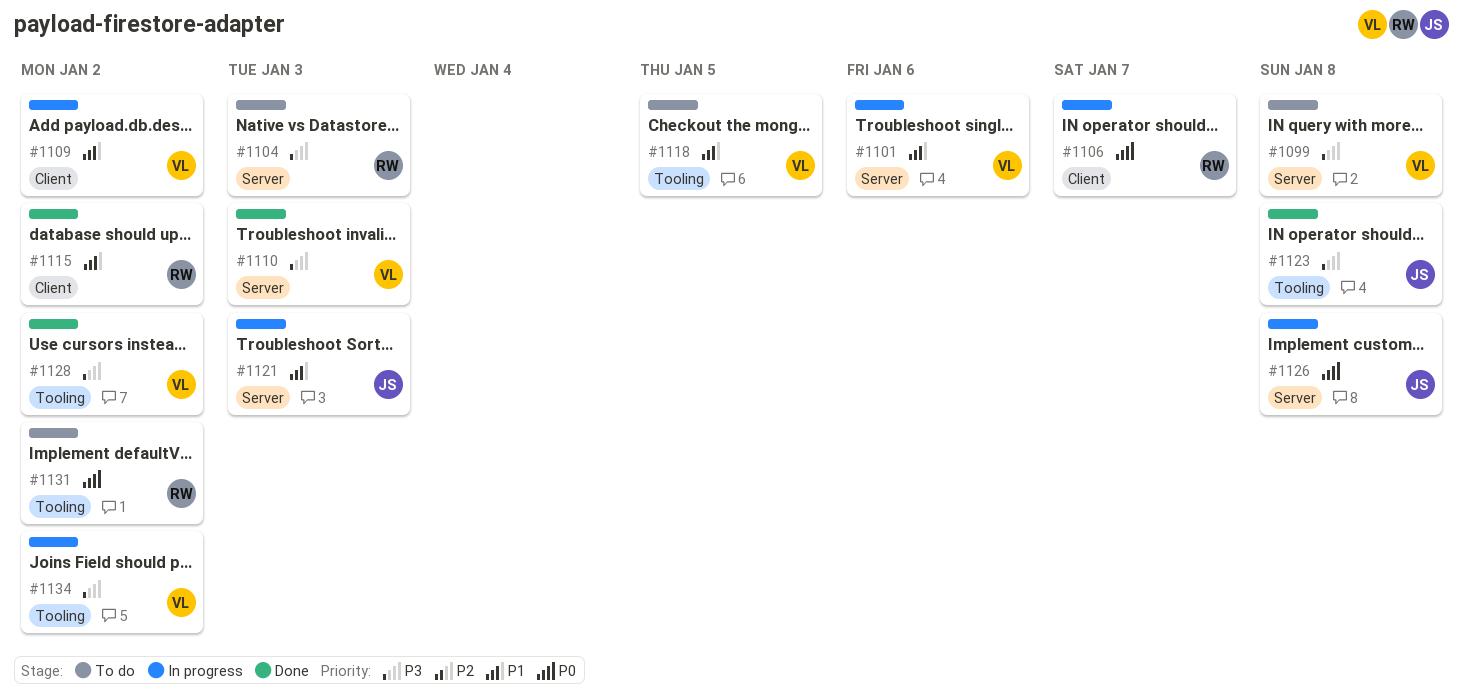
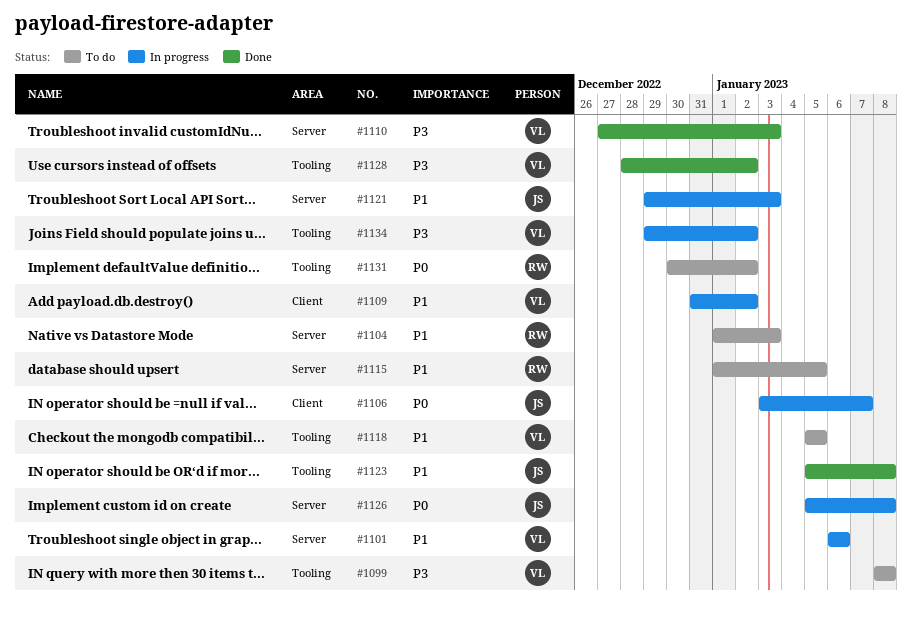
#1099, label: Server -> Tooling
#1104, priority: P3 -> P1
#1106, owner: RW -> JS
#1115, status: Done -> To do
#1115, label: Client -> Server
#1115, due: Jan 2 -> Jan 5
#1123, priority: P3 -> P1

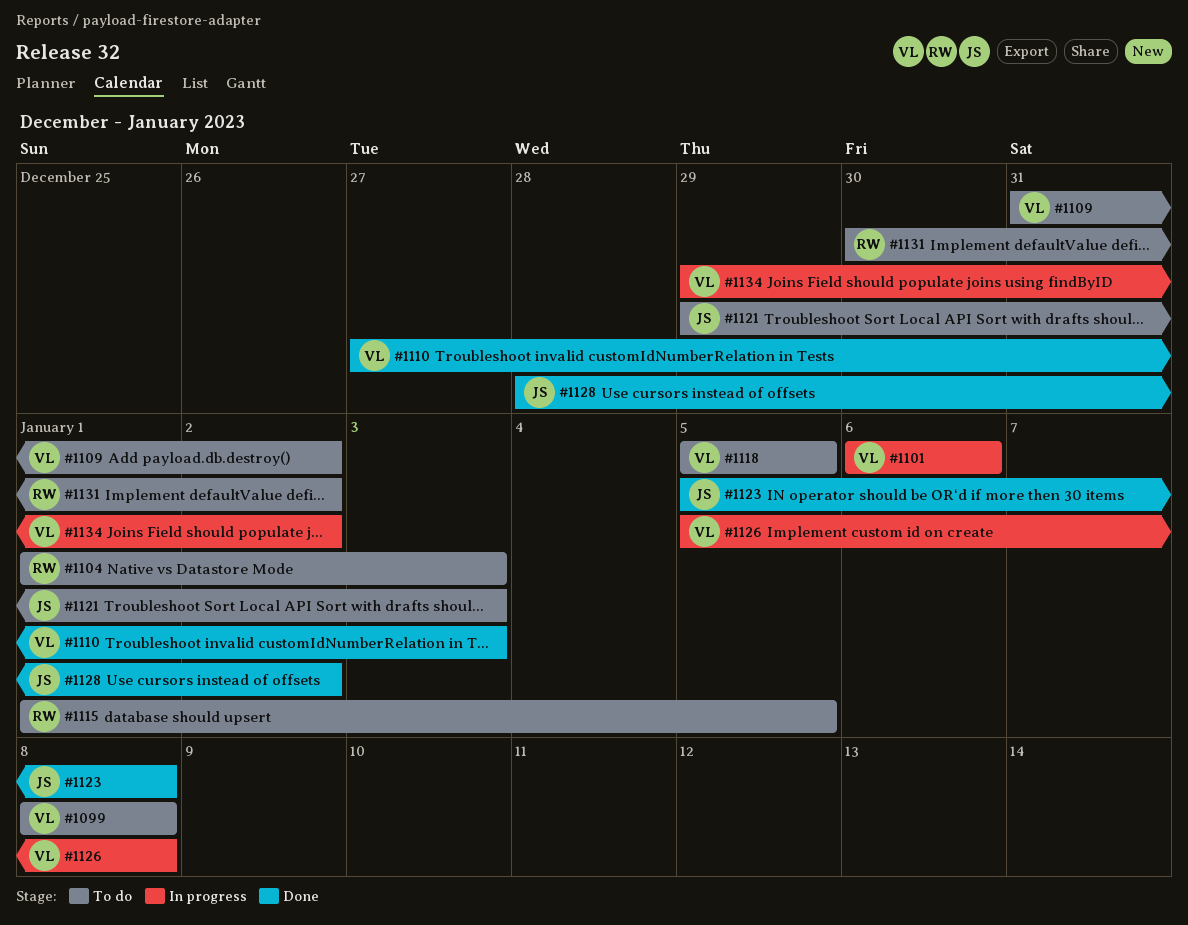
#1106: present -> none
#1109, status: In progress -> To do
#1121, status: In progress -> To do
#1126, owner: JS -> VL
#1128, owner: VL -> JS

